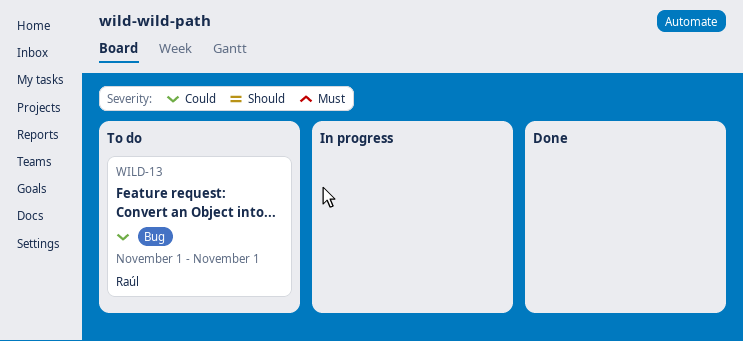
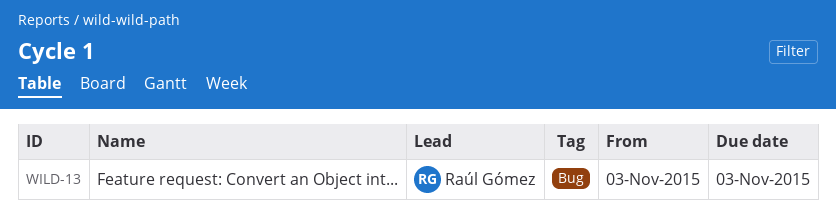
WILD-13, start: Nov 1 -> Nov 3
WILD-13, due: Nov 1 -> Nov 3

